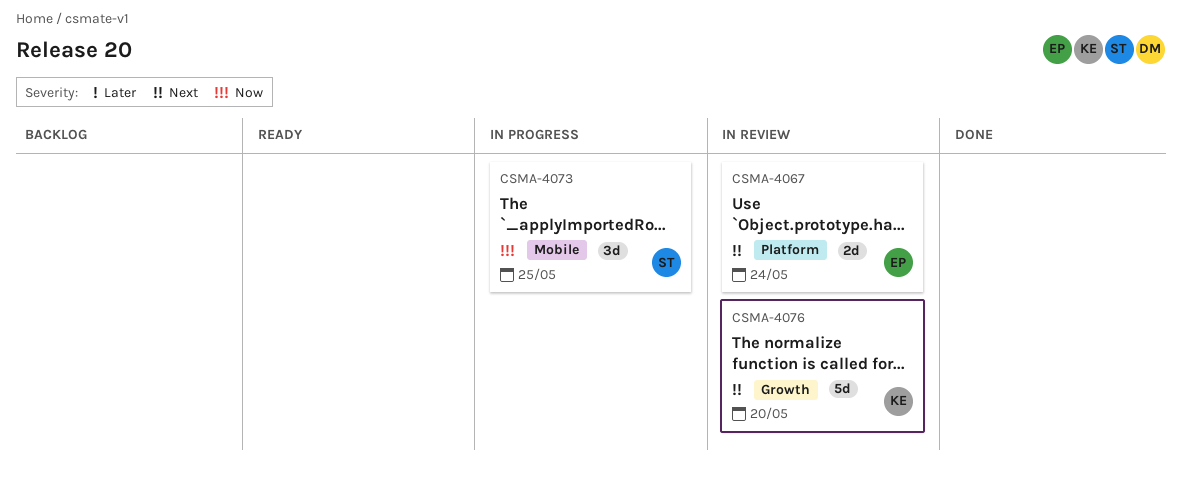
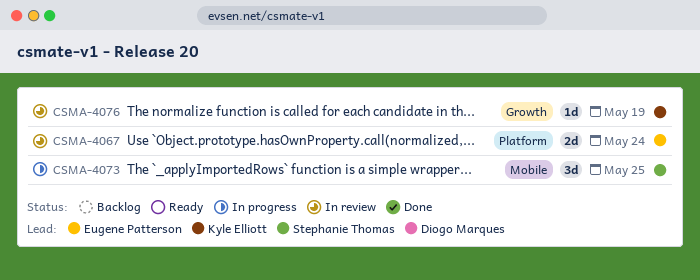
CSMA-4076, estimate: 5d -> 1d
CSMA-4076, due: May 20 -> May 19

